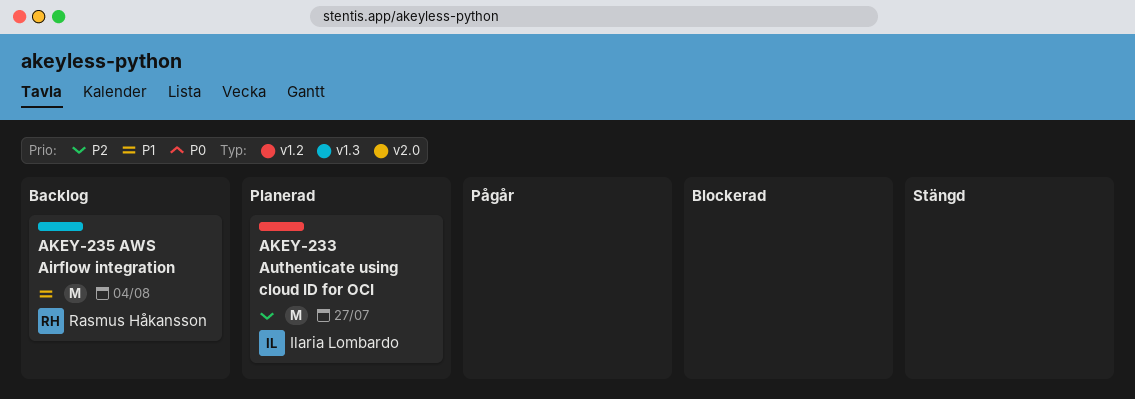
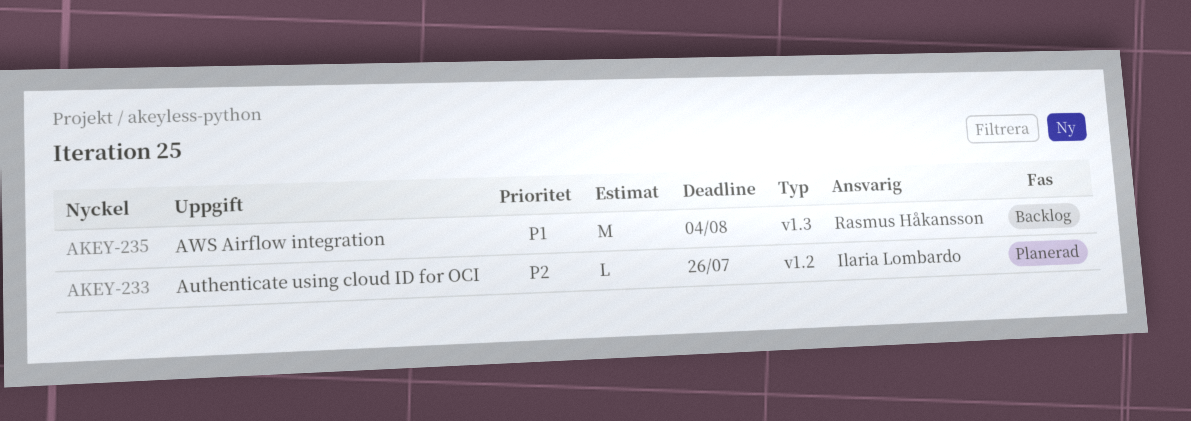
AKEY-233, estimate: M -> L
AKEY-233, due: Jul 27 -> Jul 26

